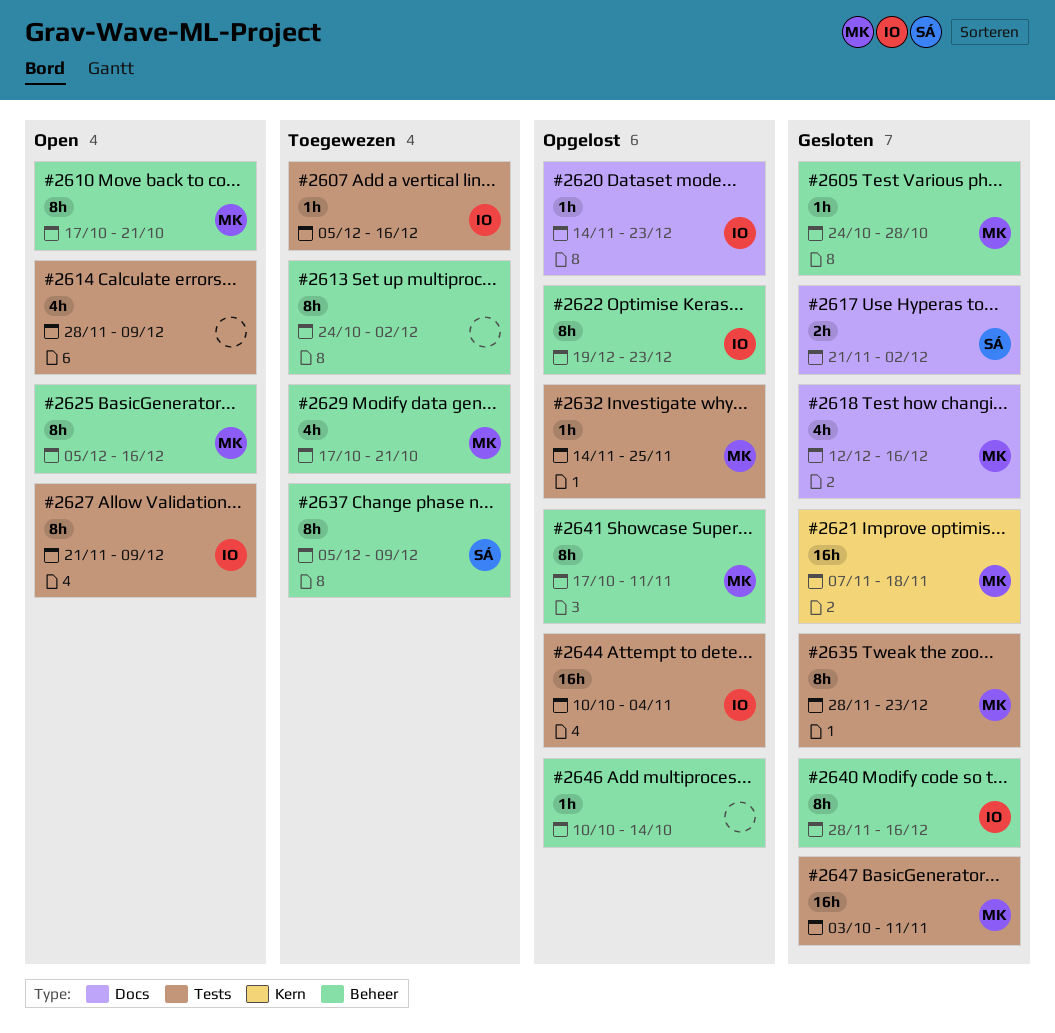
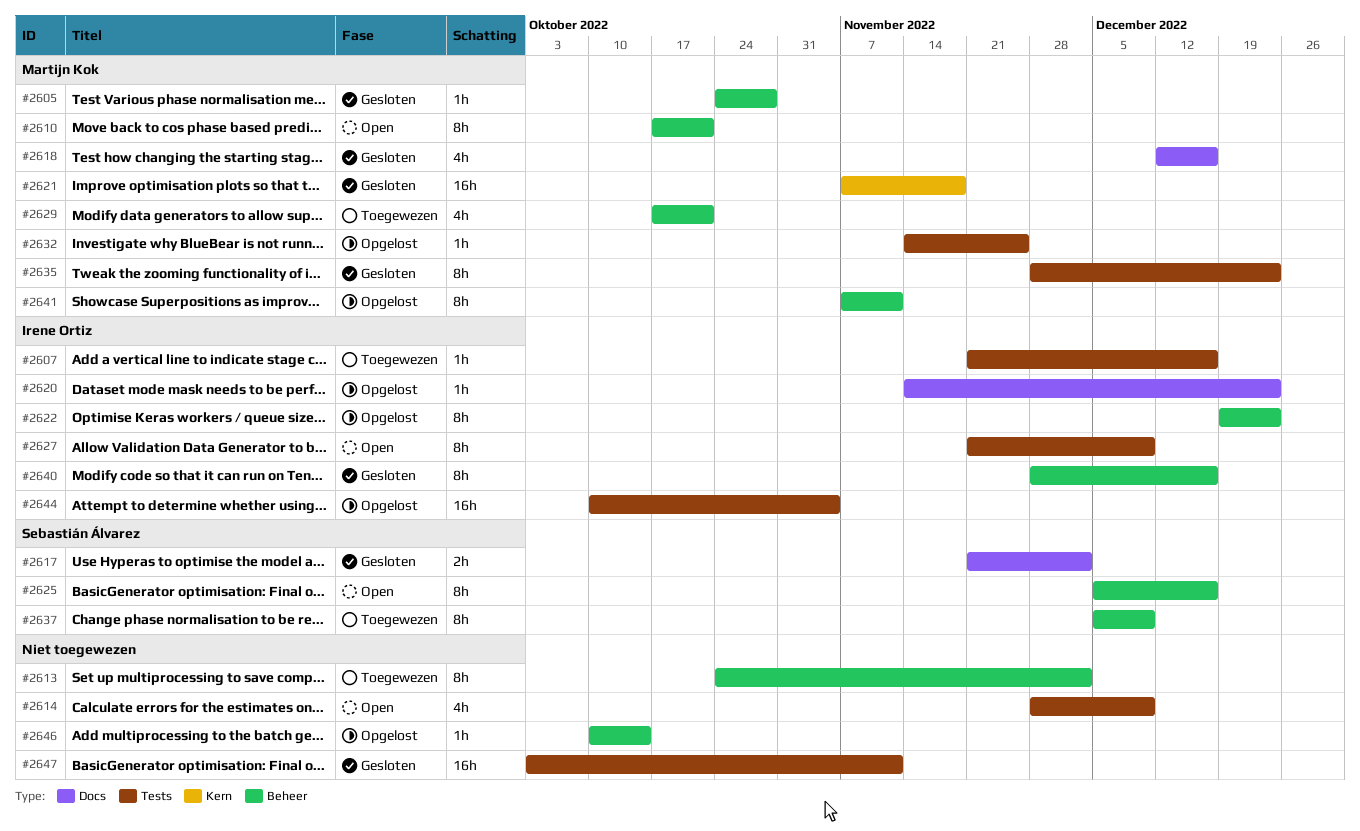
#2607, start: Dec 5 -> Nov 21
#2625, owner: Martijn Kok -> Sebastián Álvarez
#2641, start: Oct 17 -> Nov 7
#2647, owner: Martijn Kok -> none

